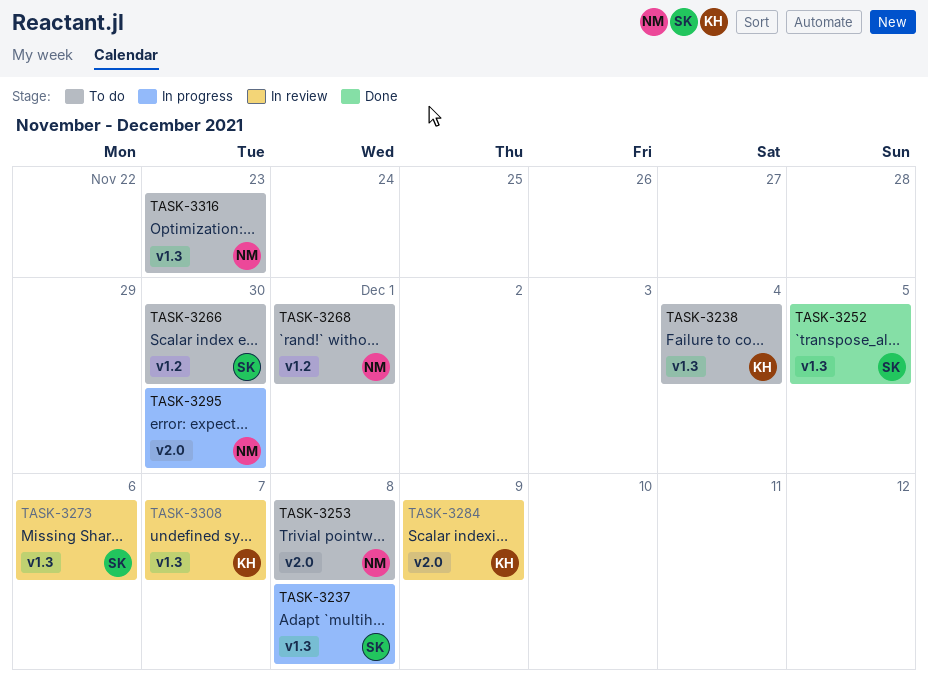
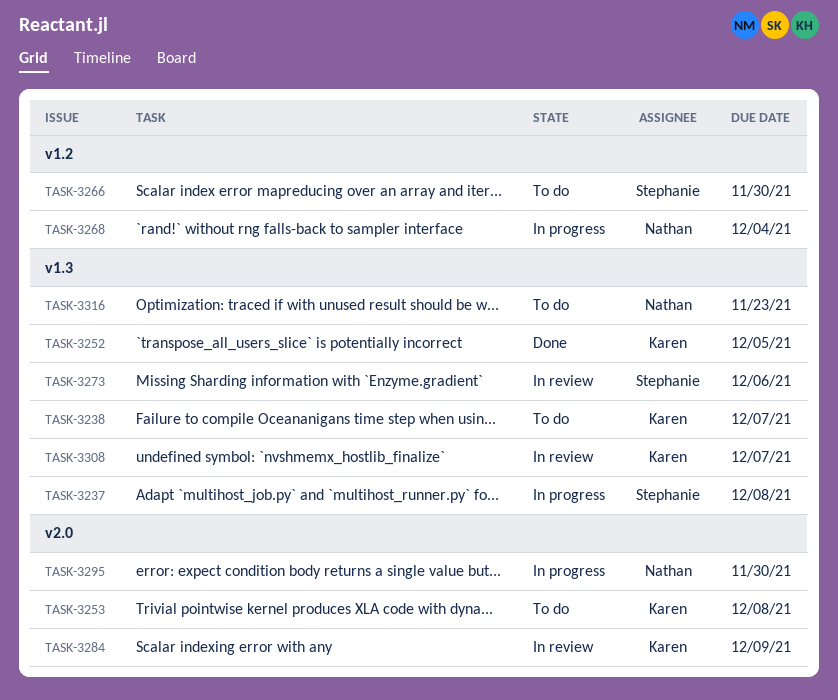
TASK-3238, due: Dec 4 -> Dec 7
TASK-3252, owner: Stephanie -> Karen
TASK-3253, owner: Nathan -> Karen
TASK-3268, status: To do -> In progress
TASK-3268, due: Dec 1 -> Dec 4

